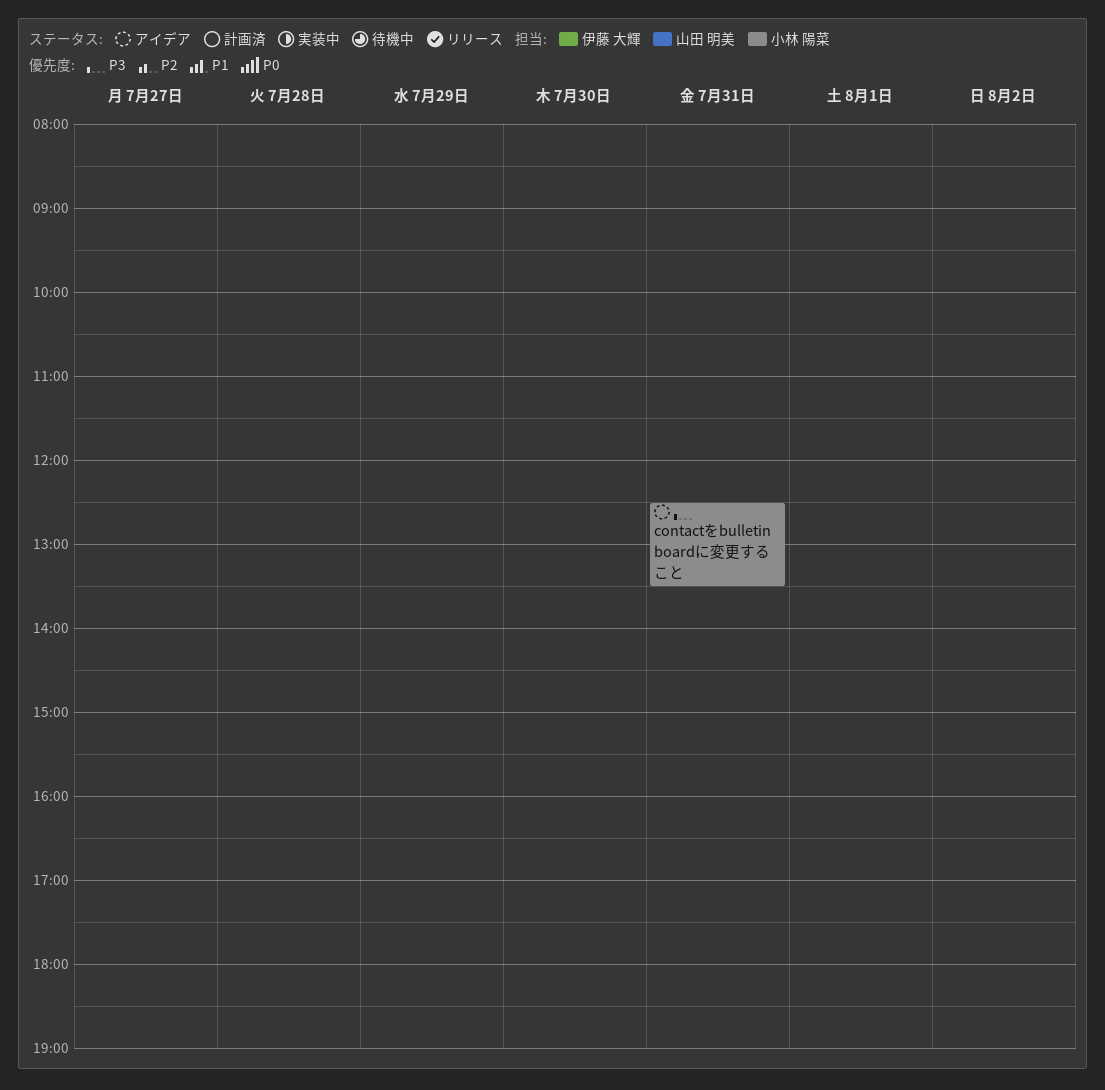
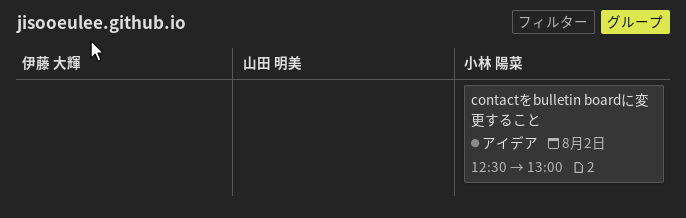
contactをbulletin boardに変更すること, day: Jul 31 -> Aug 2
contactをbulletin boardに変更すること, ends: 13:30 -> 13:00

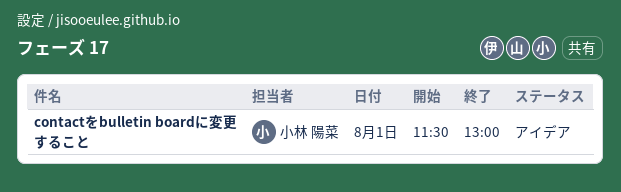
contactをbulletin boardに変更すること, day: Aug 2 -> Aug 1
contactをbulletin boardに変更すること, begins: 12:30 -> 11:30

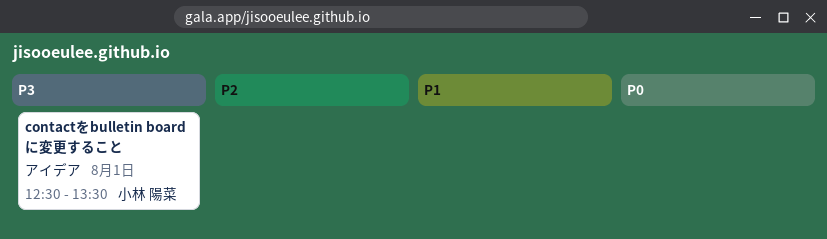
contactをbulletin boardに変更すること, begins: 11:30 -> 12:30
contactをbulletin boardに変更すること, ends: 13:00 -> 13:30

